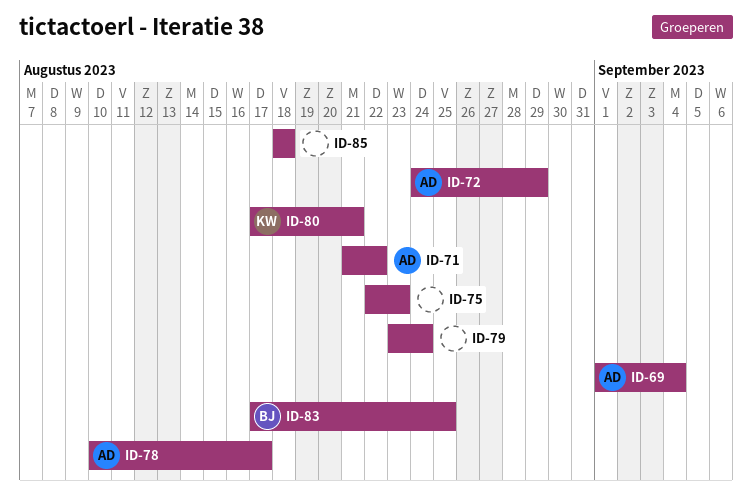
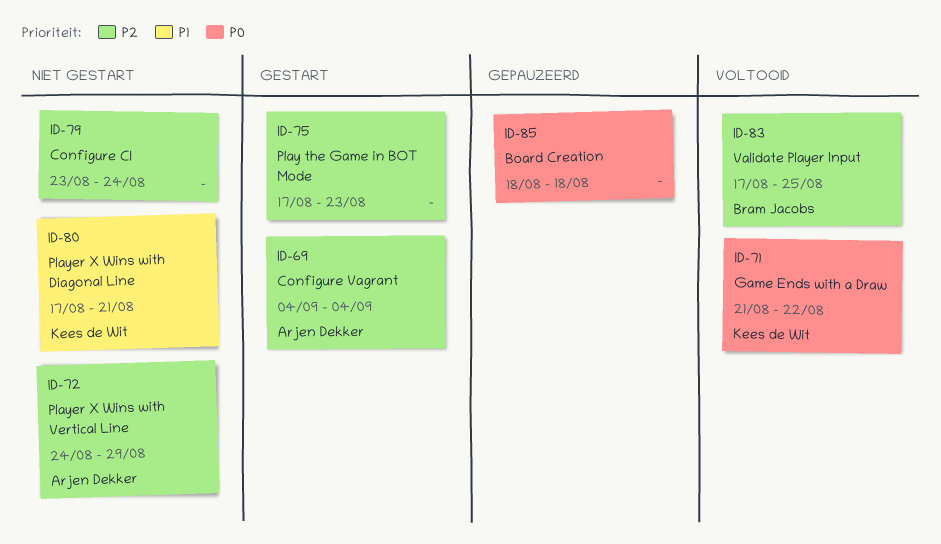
ID-69, start: Sep 1 -> Sep 4
ID-71, owner: Arjen Dekker -> Kees de Wit
ID-75, start: Aug 22 -> Aug 17
ID-78: present -> none

